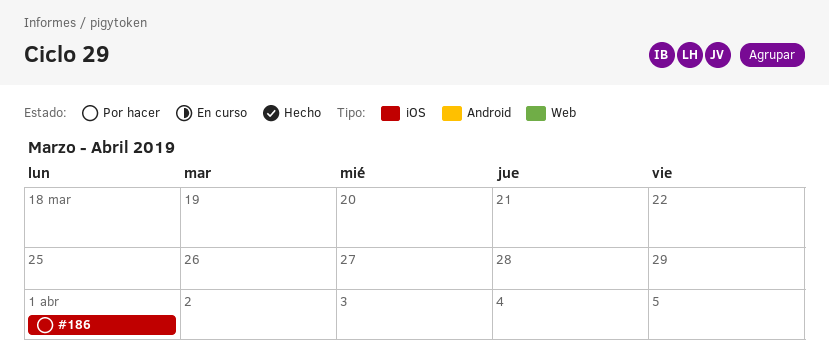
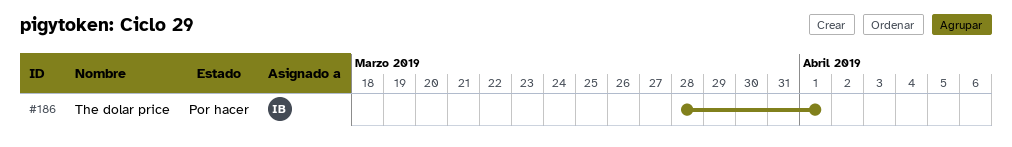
#186, start: Apr 1 -> Mar 28

